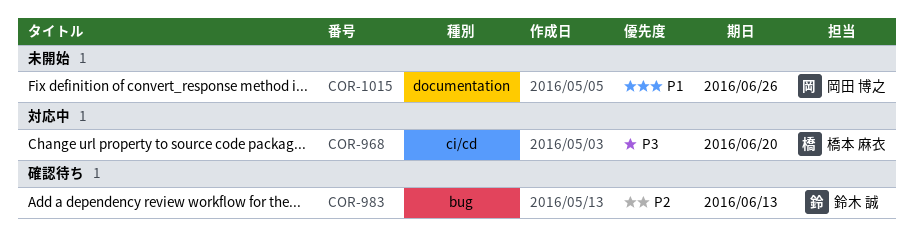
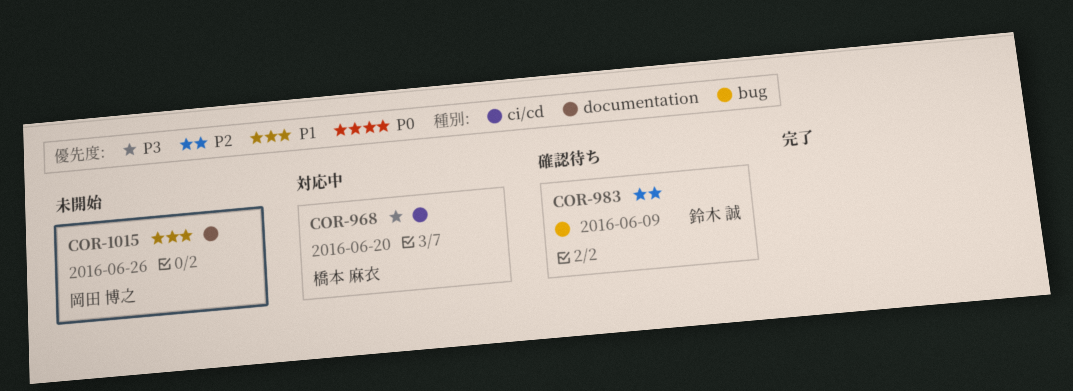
COR-983, due: Jun 13 -> Jun 9

